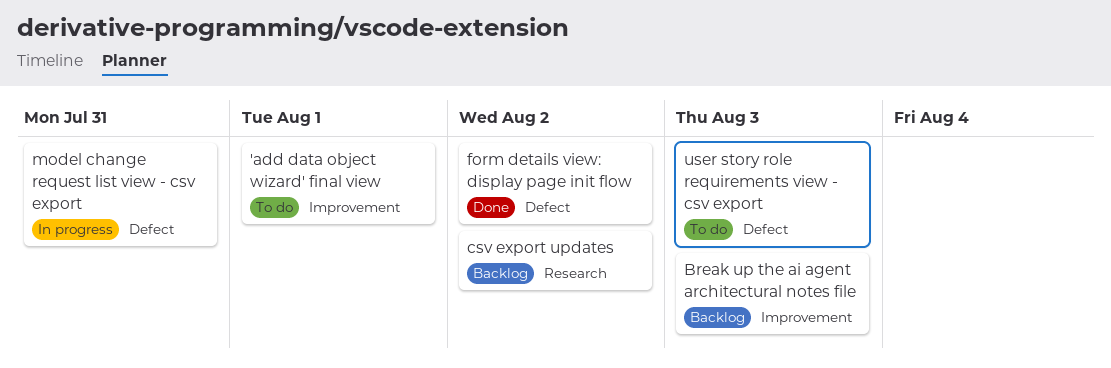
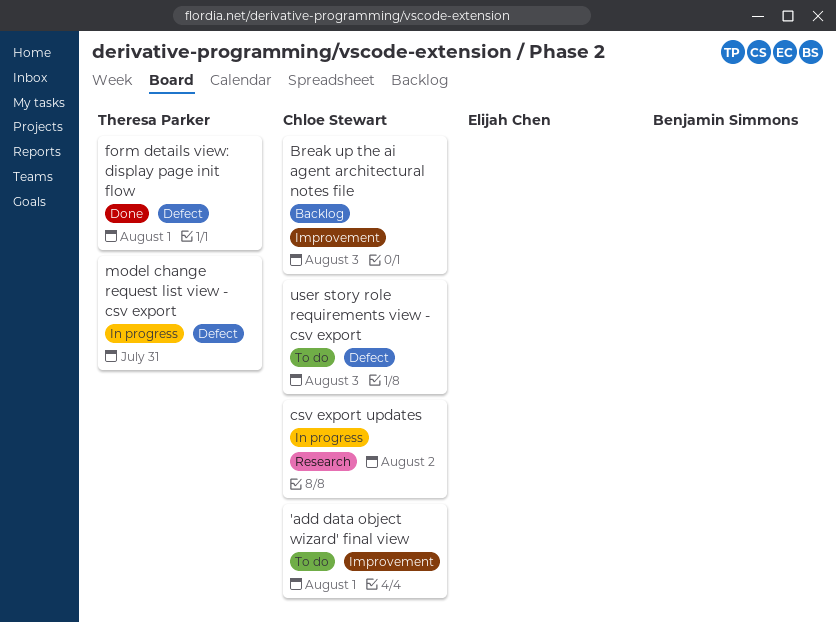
csv export updates, status: Backlog -> In progress
form details view: display page init flow, due: Aug 2 -> Aug 1

